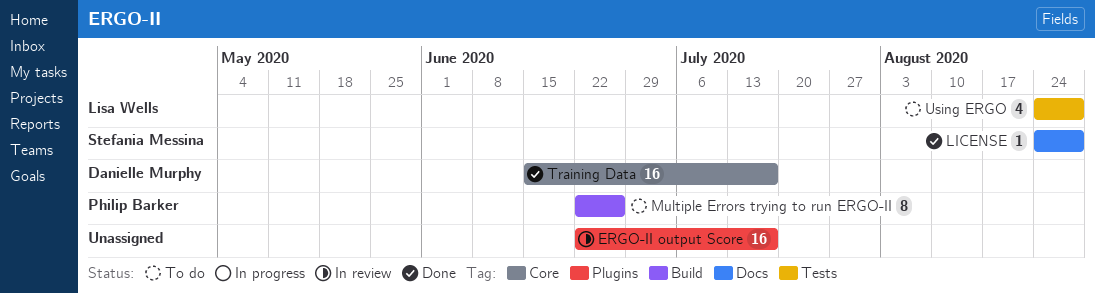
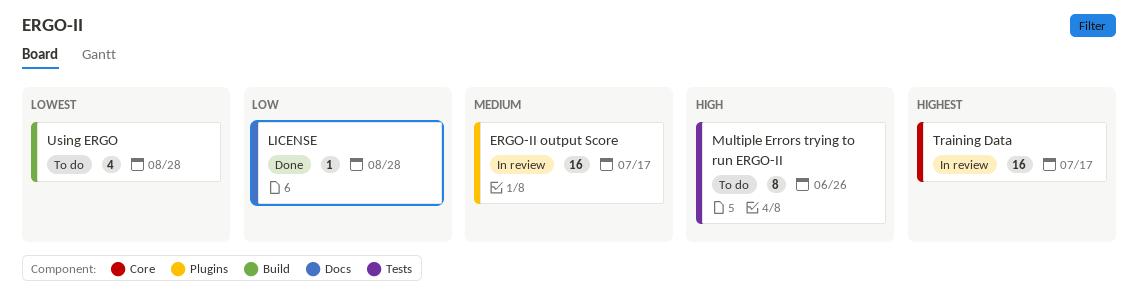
Multiple Errors trying to run ERGO-II, label: Build -> Tests
Training Data, status: Done -> In review
Using ERGO, label: Tests -> Build

